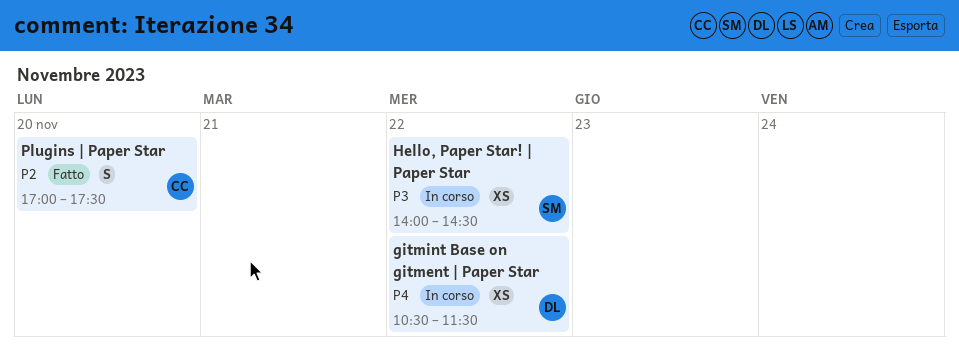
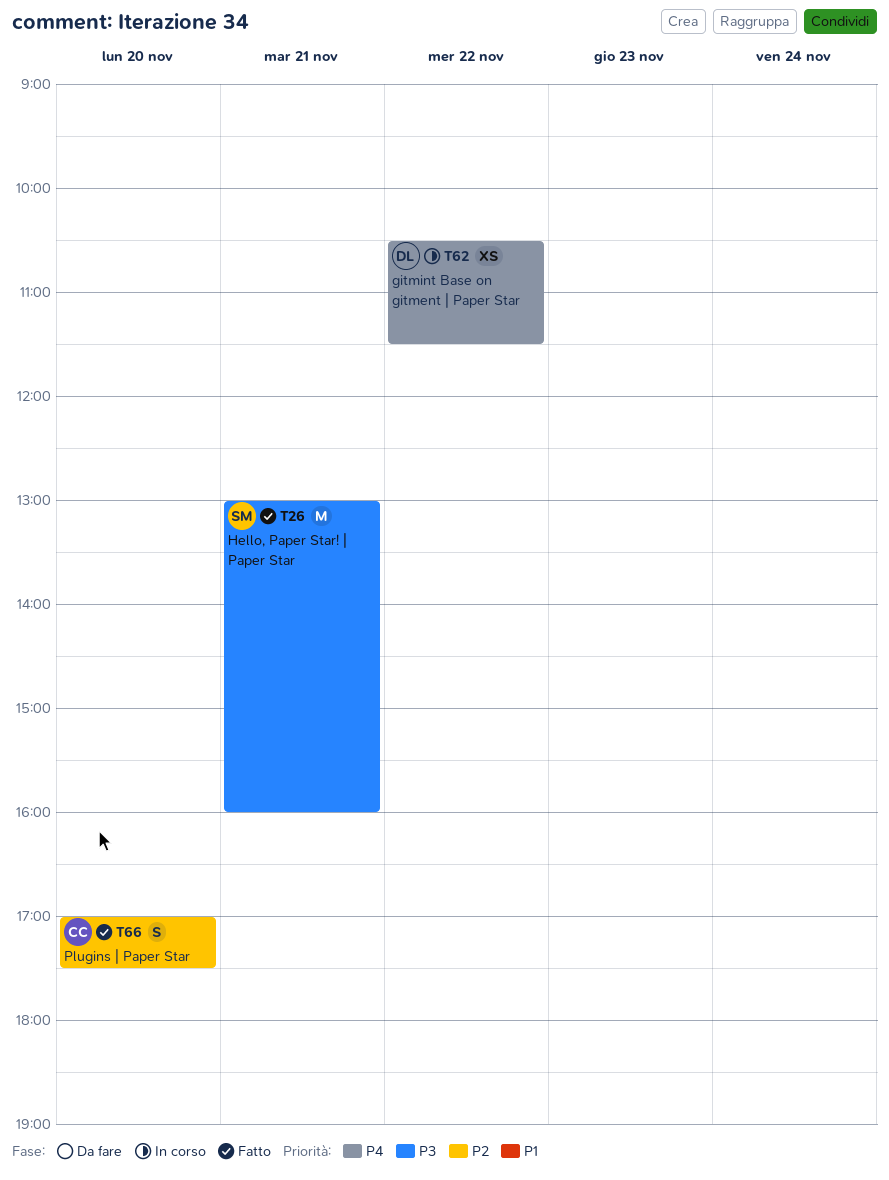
Hello, Paper Star! | Paper Star, status: In corso -> Fatto
Hello, Paper Star! | Paper Star, estimate: XS -> M
Hello, Paper Star! | Paper Star, day: Nov 22 -> Nov 21
Hello, Paper Star! | Paper Star, begins: 14:00 -> 13:00
Hello, Paper Star! | Paper Star, ends: 14:30 -> 16:00

